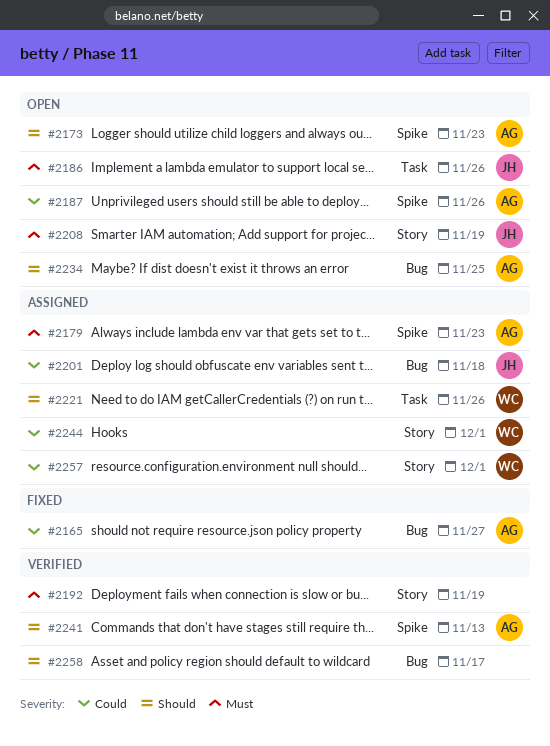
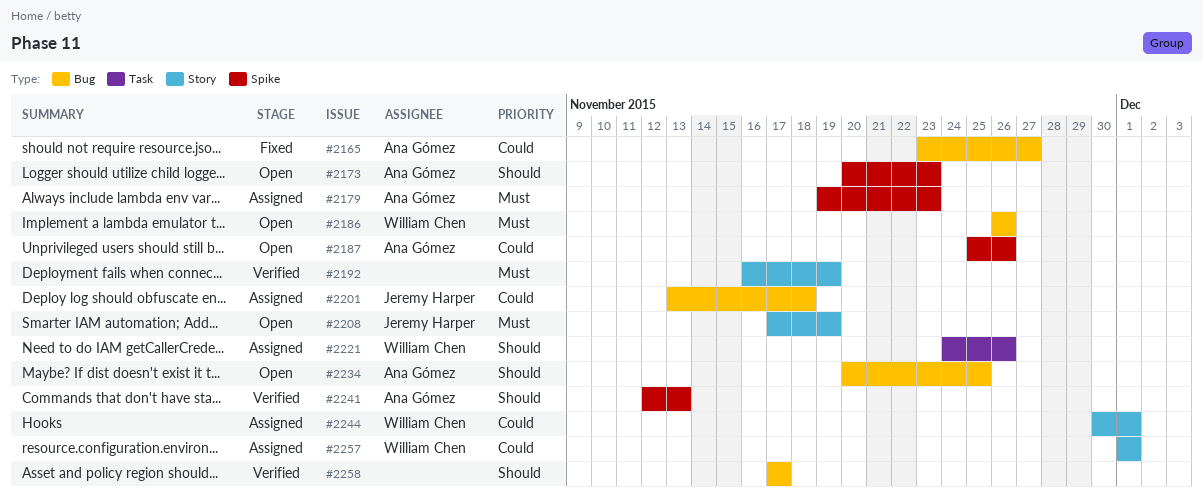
#2186, owner: Jeremy Harper -> William Chen
#2186, label: Task -> Bug

